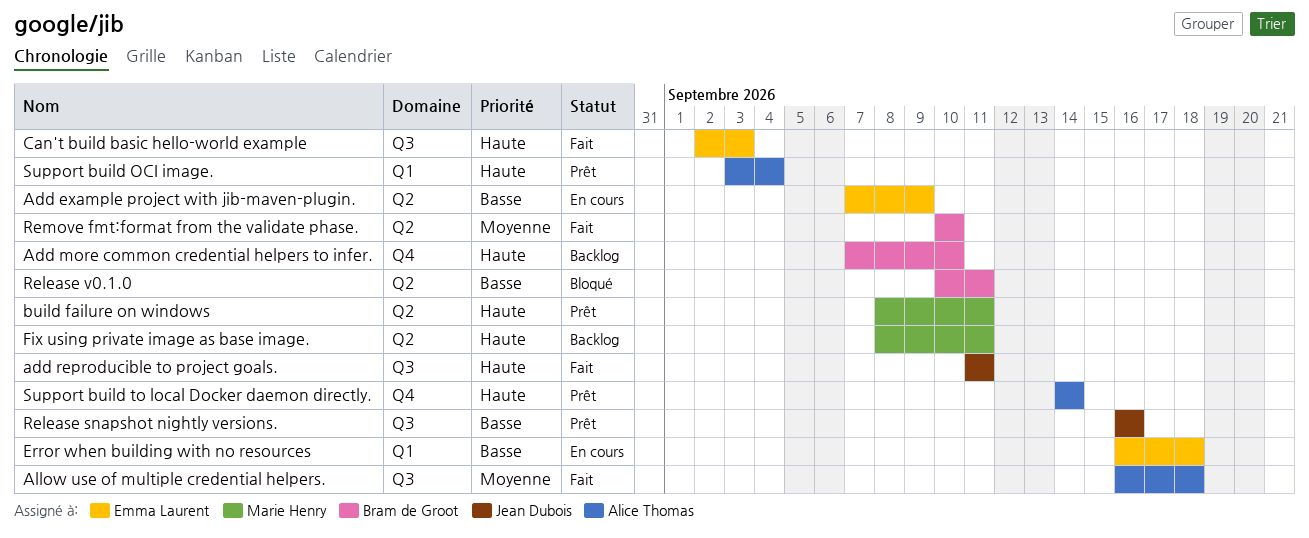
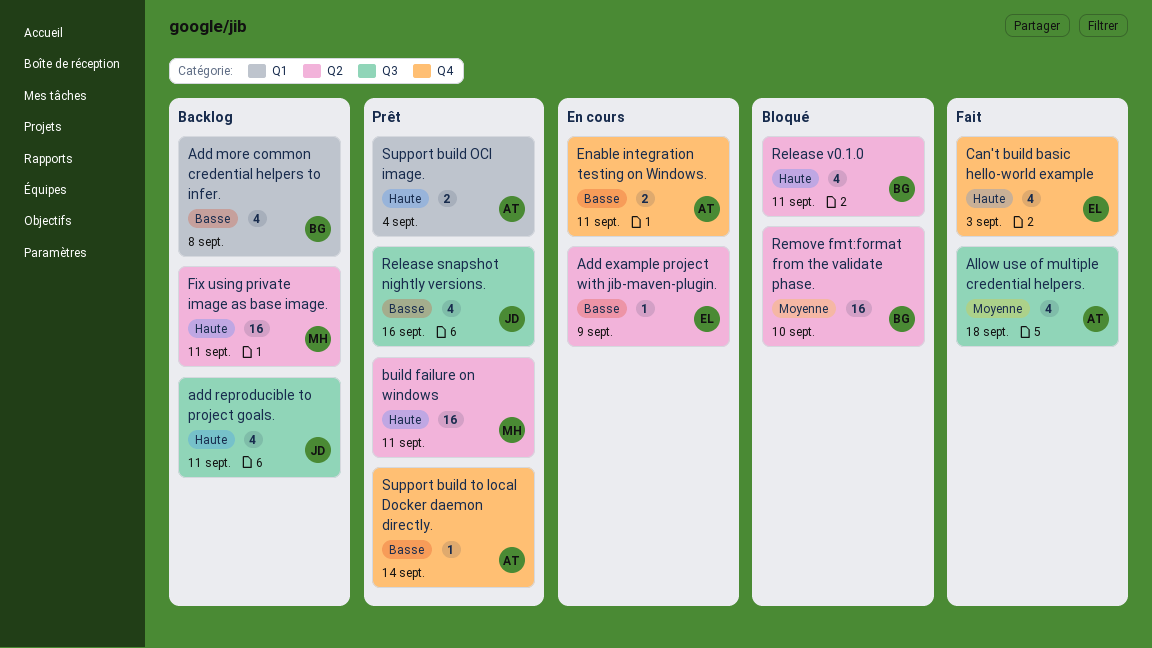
Add more common credential helpers to infer., priority: Haute -> Basse
Add more common credential helpers to infer., label: Q4 -> Q1
Add more common credential helpers to infer., due: Sep 10 -> Sep 8
add reproducible to project goals., status: Fait -> Backlog
Can't build basic hello-world example, label: Q3 -> Q4
Enable integration testing on Windows.: none -> present
Error when building with no resources: present -> none
Release v0.1.0, priority: Basse -> Haute
Remove fmt:format from the validate phase., status: Fait -> Bloqué
Support build to local Docker daemon directly., priority: Haute -> Basse

